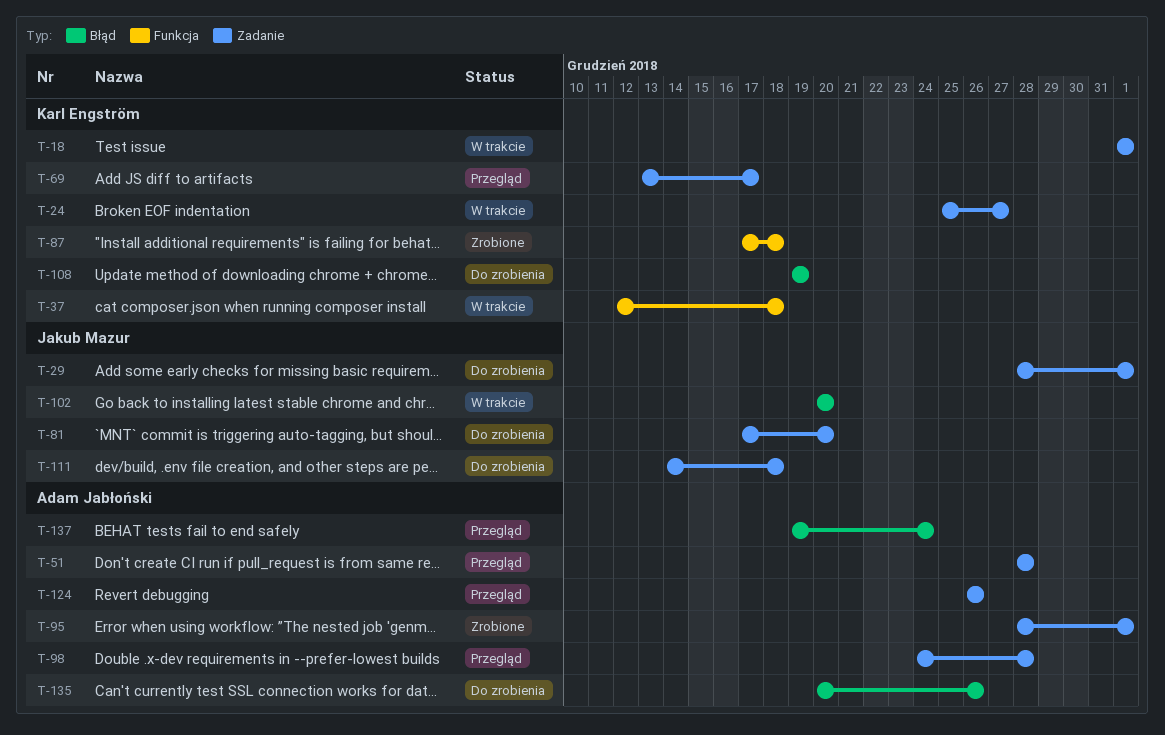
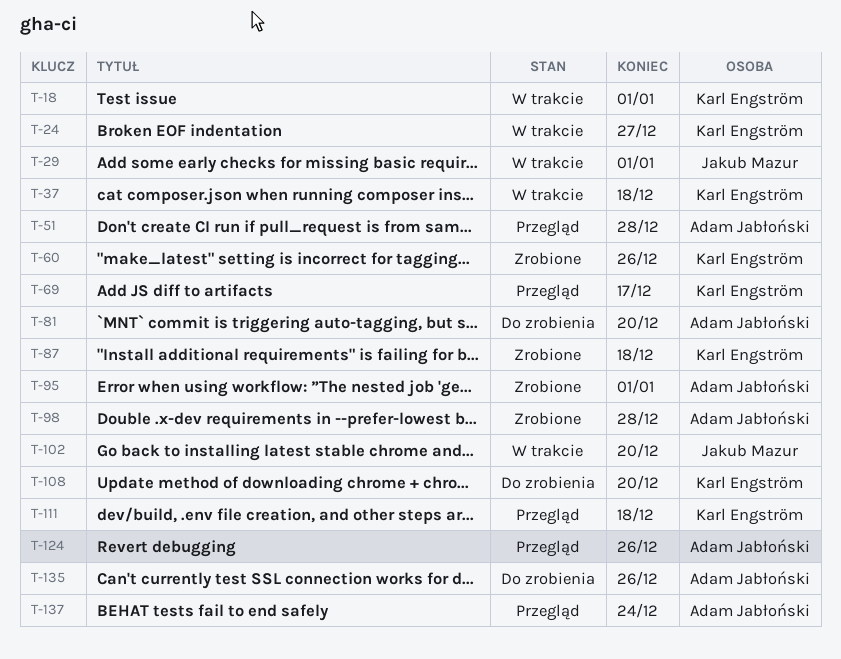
T-29, status: Do zrobienia -> W trakcie
T-60: none -> present
T-81, owner: Jakub Mazur -> Adam Jabłoński
T-98, status: Przegląd -> Zrobione
T-108, due: Dec 19 -> Dec 20
T-111, status: Do zrobienia -> Przegląd
T-111, owner: Jakub Mazur -> Karl Engström

